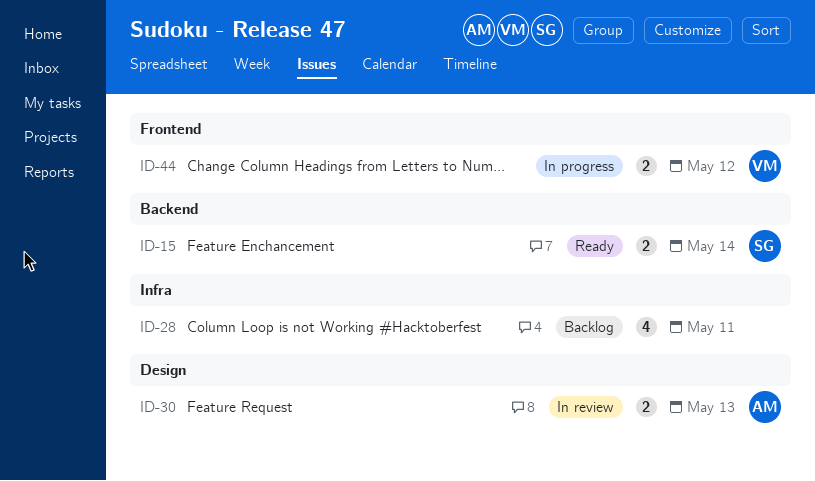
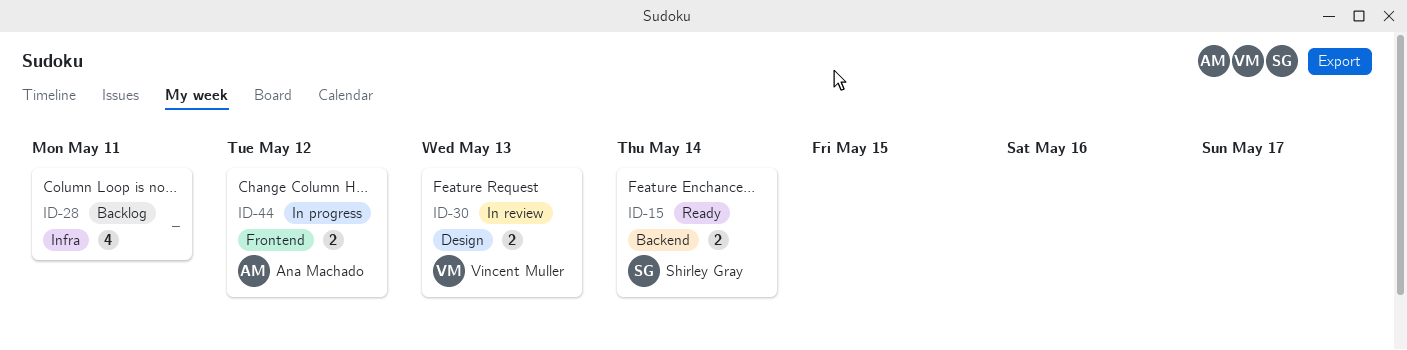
ID-30, owner: Ana Machado -> Vincent Muller
ID-44, owner: Vincent Muller -> Ana Machado

